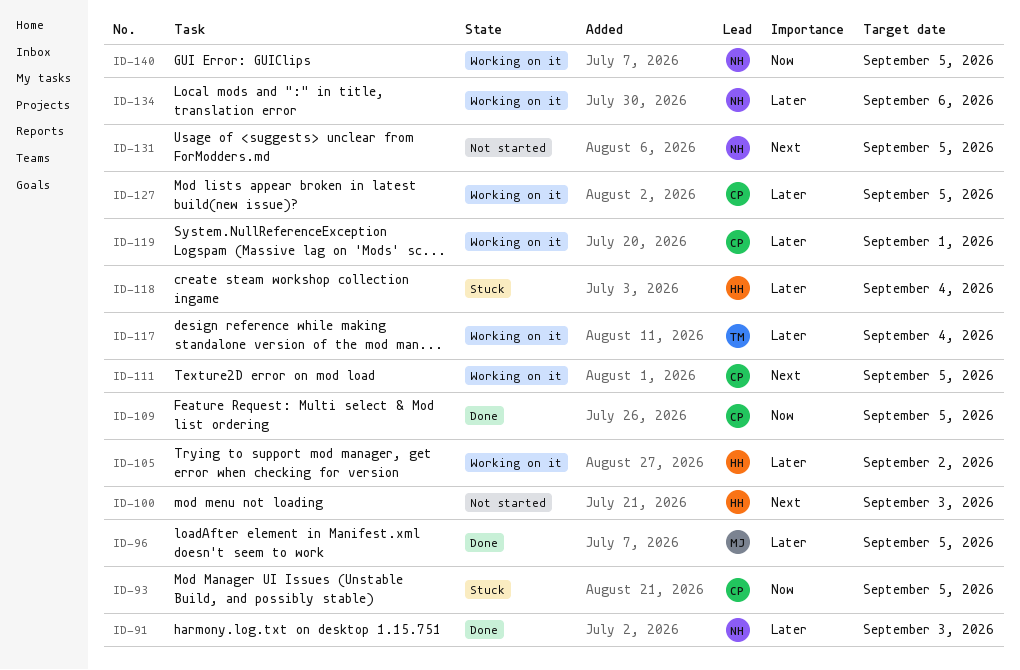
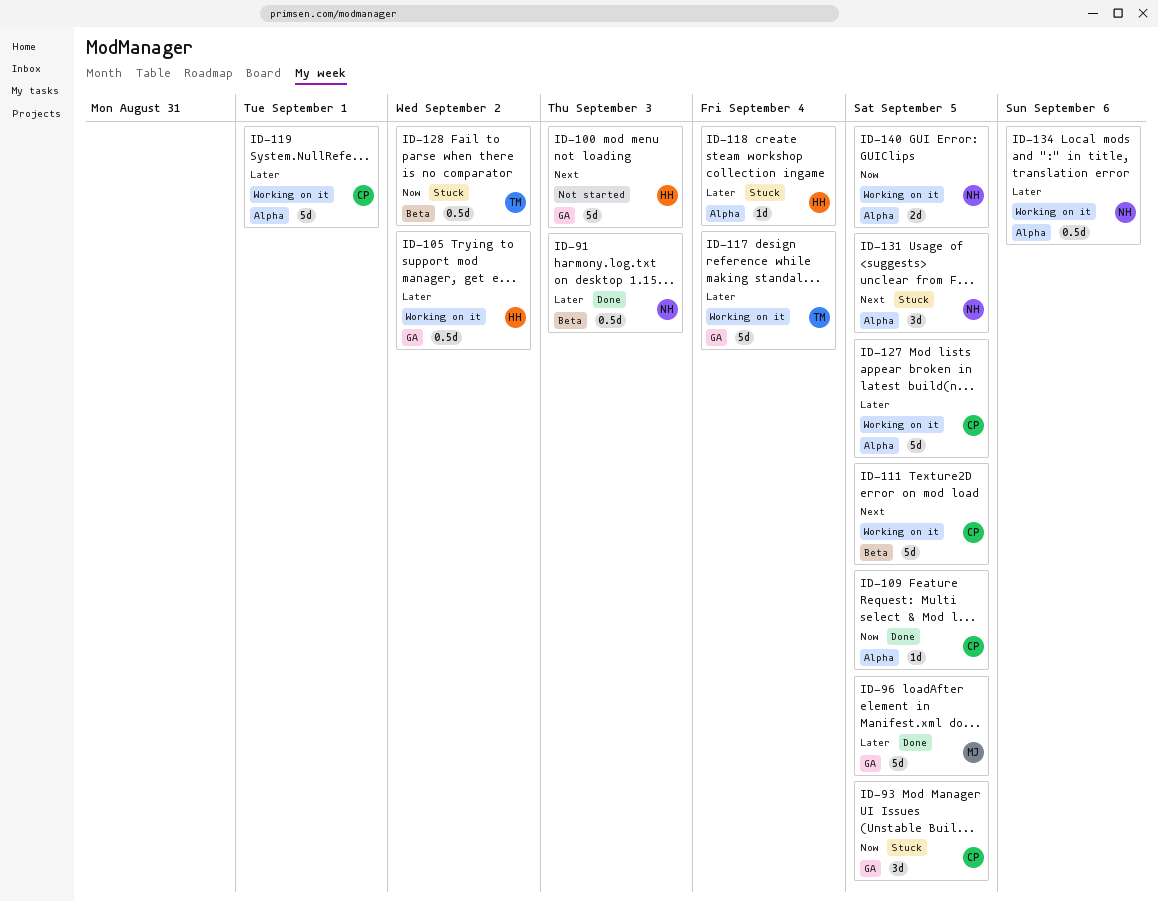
ID-128: none -> present
ID-131, status: Not started -> Stuck

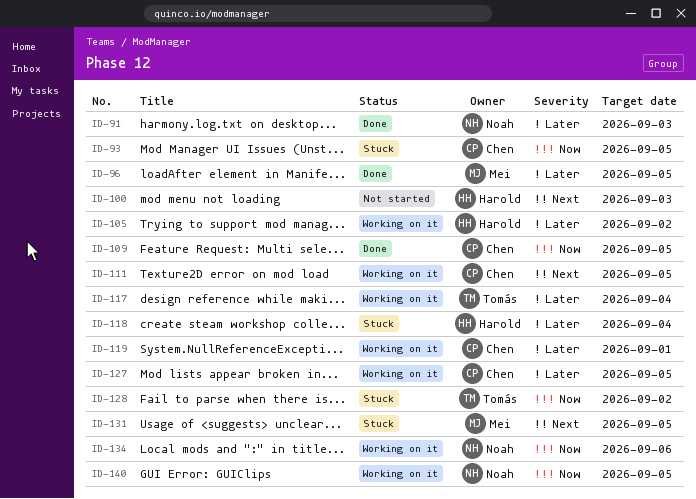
ID-131, owner: Noah -> Mei
ID-134, priority: Later -> Now

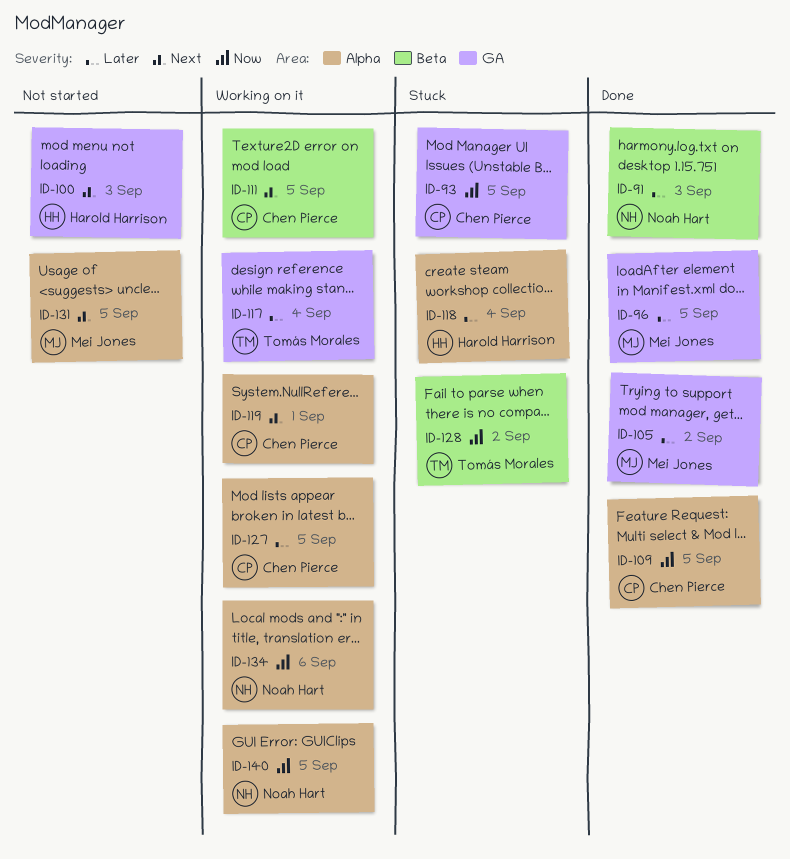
ID-105, status: Working on it -> Done
ID-105, owner: Harold Harrison -> Mei Jones
ID-119, priority: Later -> Next
ID-131, status: Stuck -> Not started

